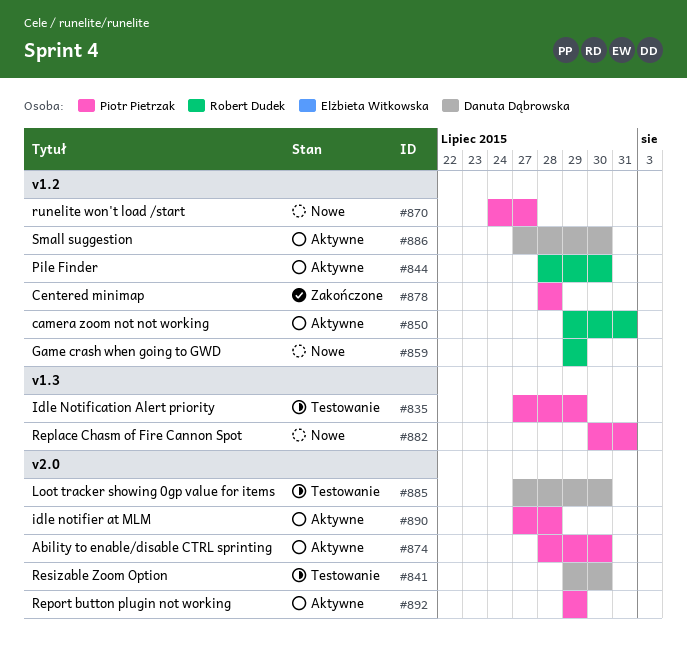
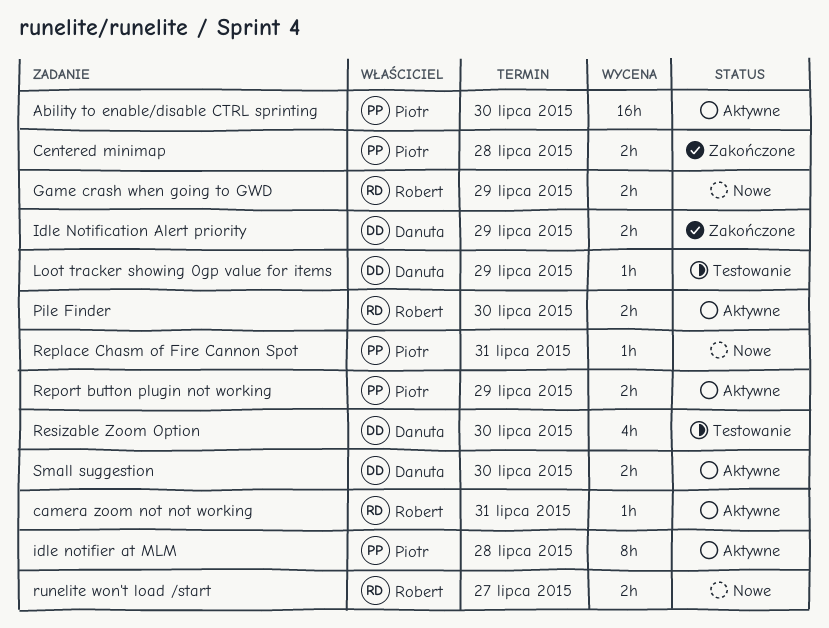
Idle Notification Alert priority, status: Testowanie -> Zakończone
Idle Notification Alert priority, owner: Piotr Pietrzak -> Danuta Dąbrowska
Loot tracker showing 0gp value for items, due: Jul 30 -> Jul 29
runelite won't load /start, owner: Piotr Pietrzak -> Robert Dudek

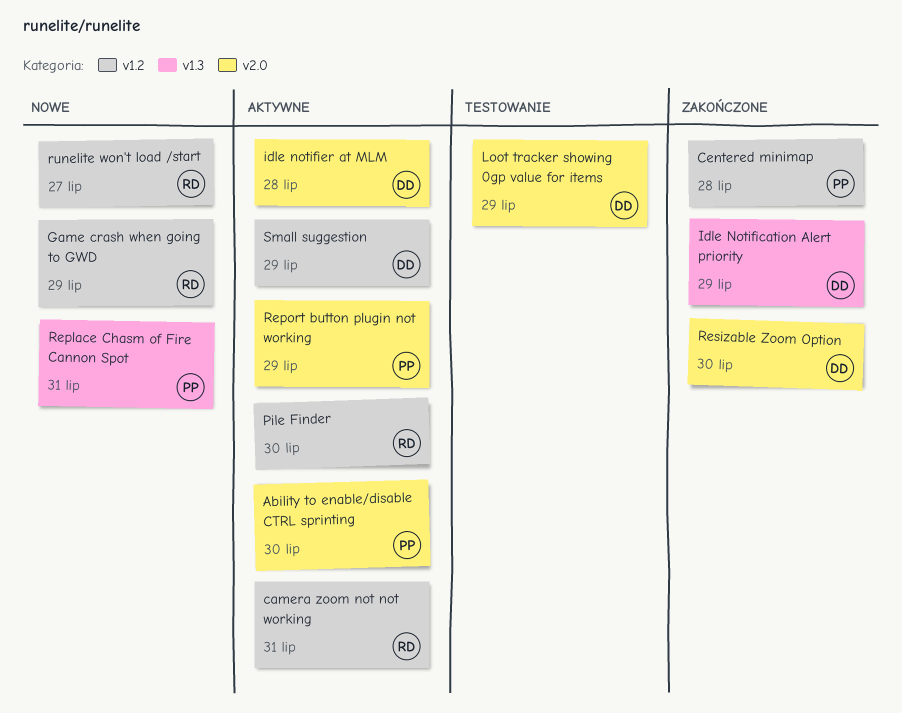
idle notifier at MLM, owner: Piotr -> Danuta
Resizable Zoom Option, status: Testowanie -> Zakończone
Small suggestion, due: Jul 30 -> Jul 29

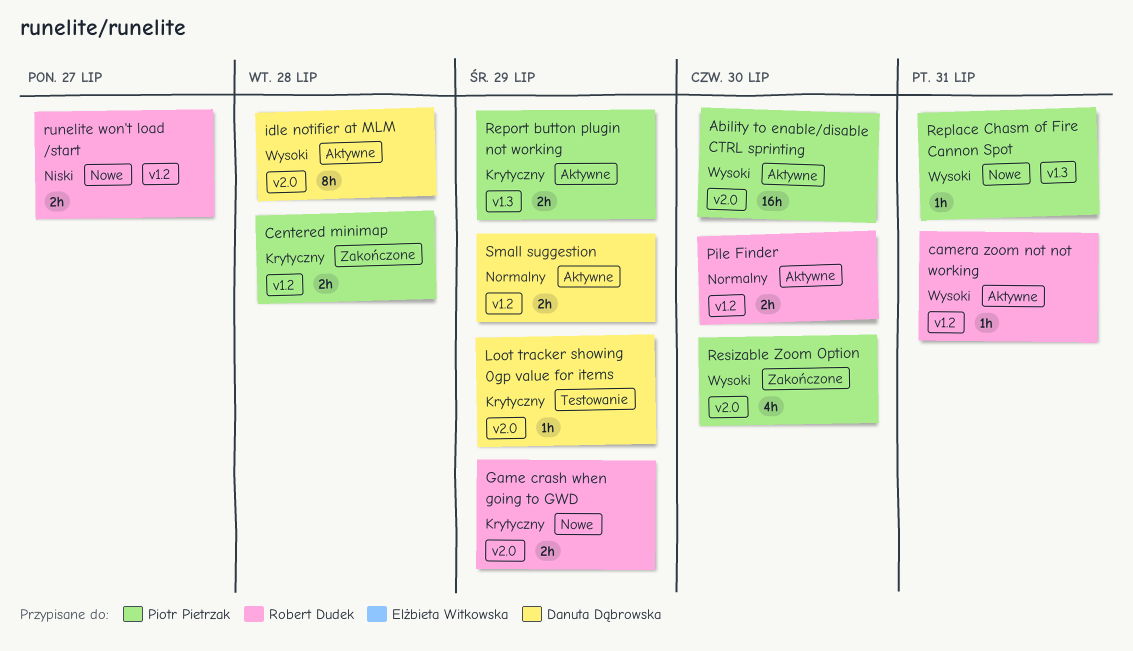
Game crash when going to GWD, label: v1.2 -> v2.0
Idle Notification Alert priority: present -> none
Report button plugin not working, label: v2.0 -> v1.3
Resizable Zoom Option, owner: Danuta Dąbrowska -> Piotr Pietrzak

